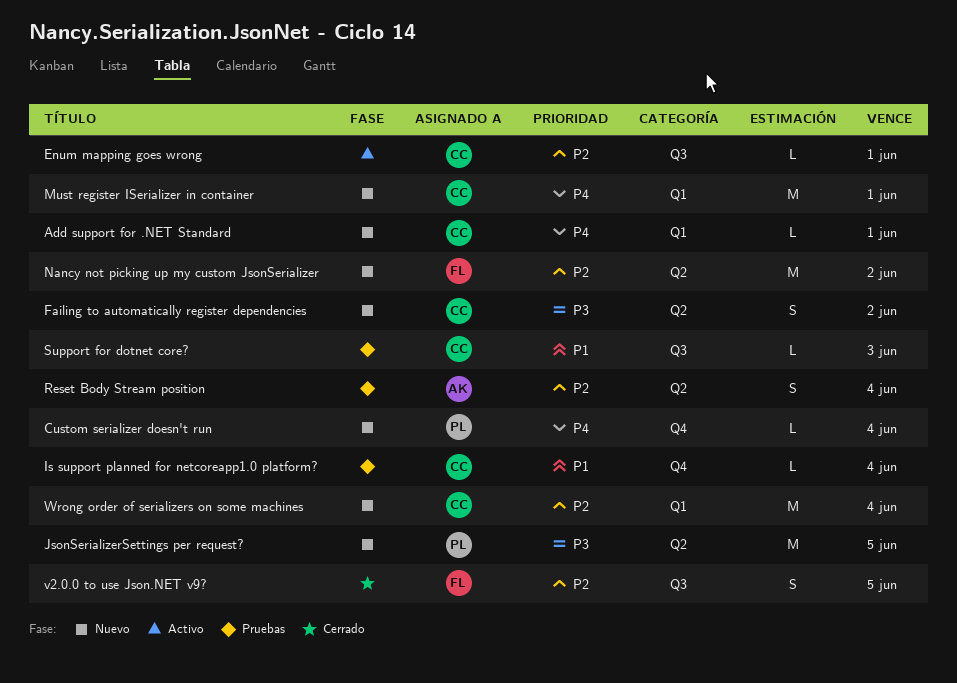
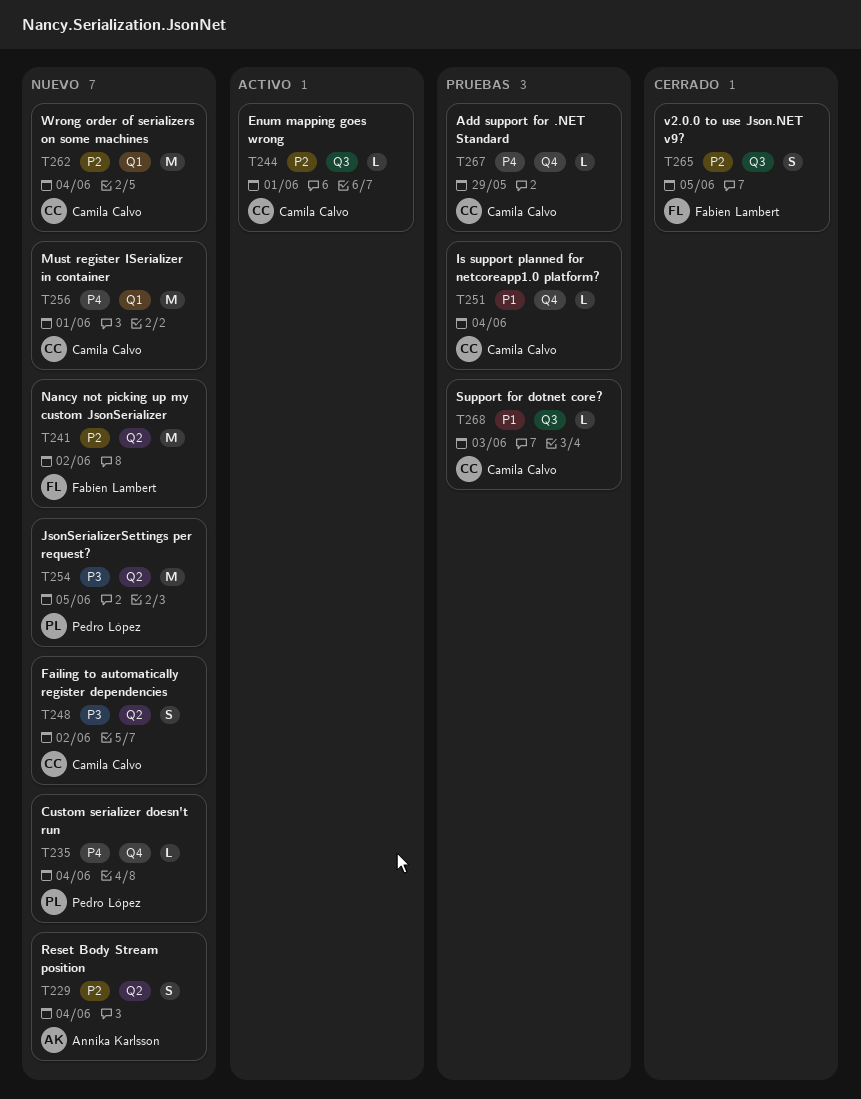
Add support for .NET Standard, status: Nuevo -> Pruebas
Add support for .NET Standard, label: Q1 -> Q4
Add support for .NET Standard, due: Jun 1 -> May 29
Reset Body Stream position, status: Pruebas -> Nuevo

